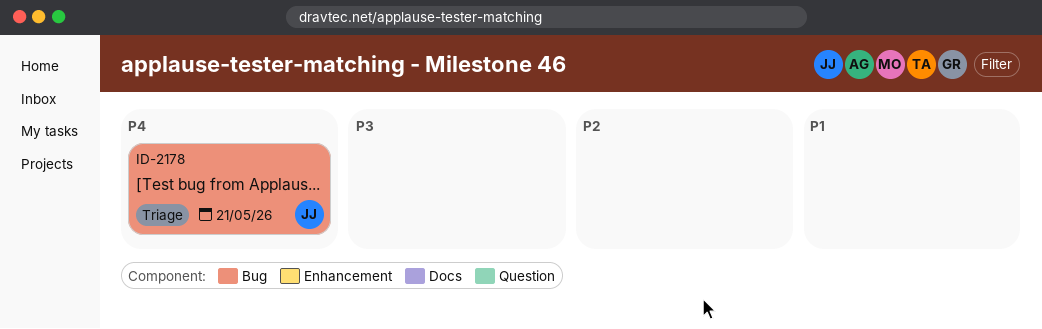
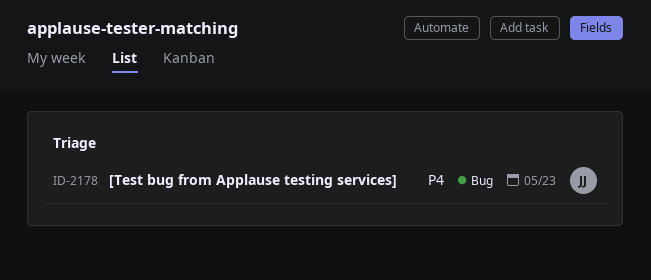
ID-2178, due: May 21 -> May 23

